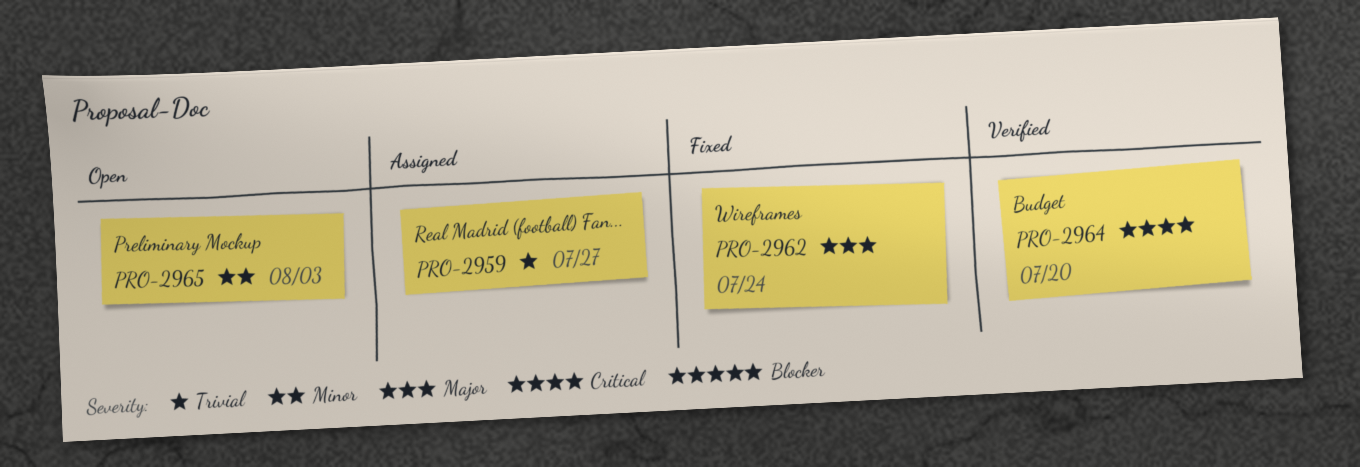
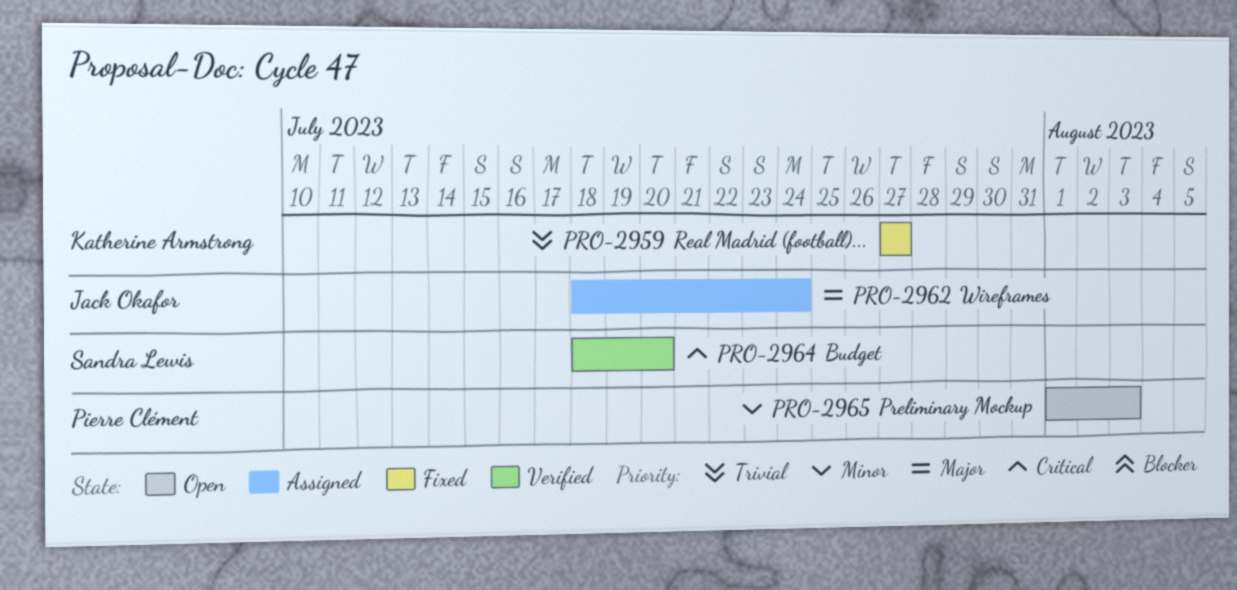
PRO-2959, status: Assigned -> Fixed
PRO-2962, status: Fixed -> Assigned

